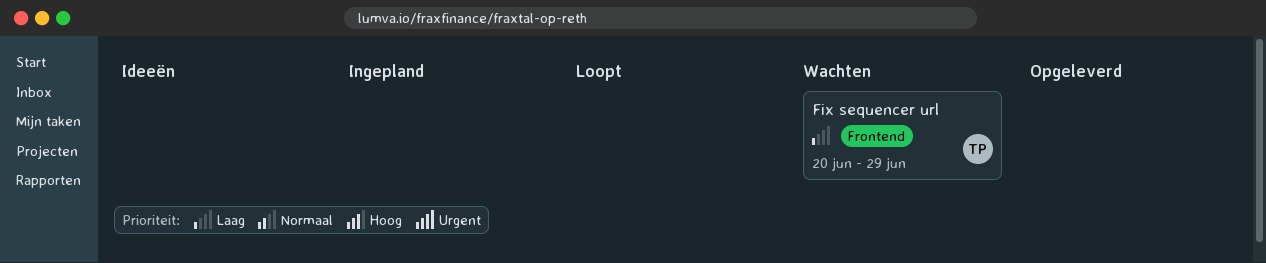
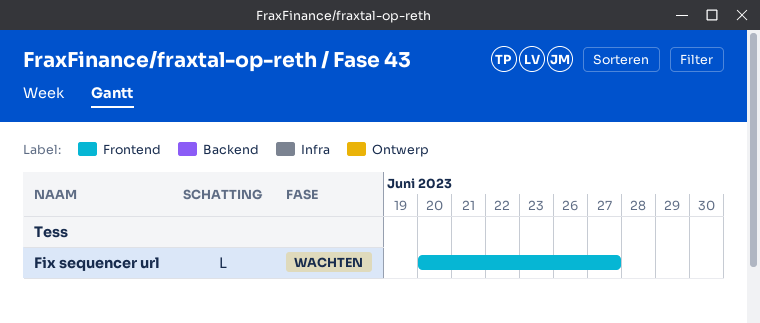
Fix sequencer url, due: Jun 29 -> Jun 27

